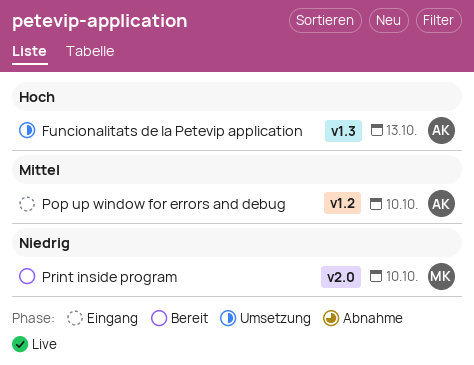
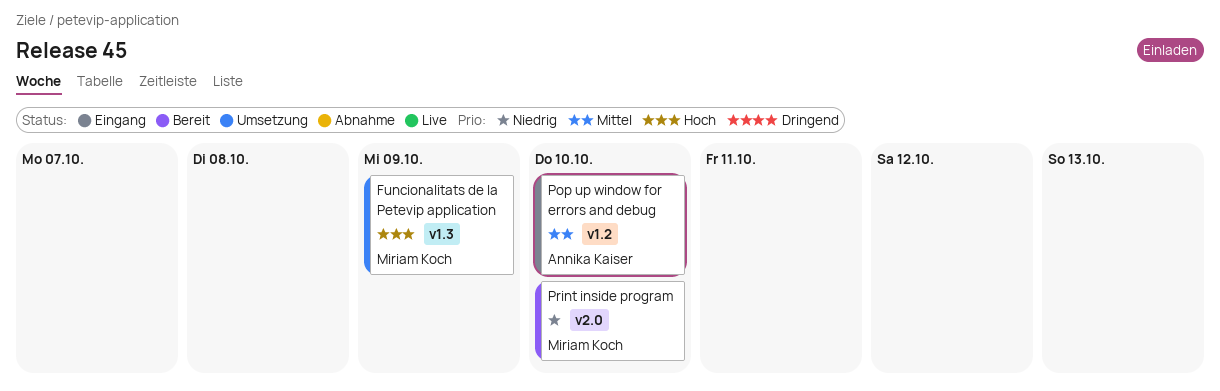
Funcionalitats de la Petevip application, owner: Annika Kaiser -> Miriam Koch
Funcionalitats de la Petevip application, due: Oct 13 -> Oct 9

